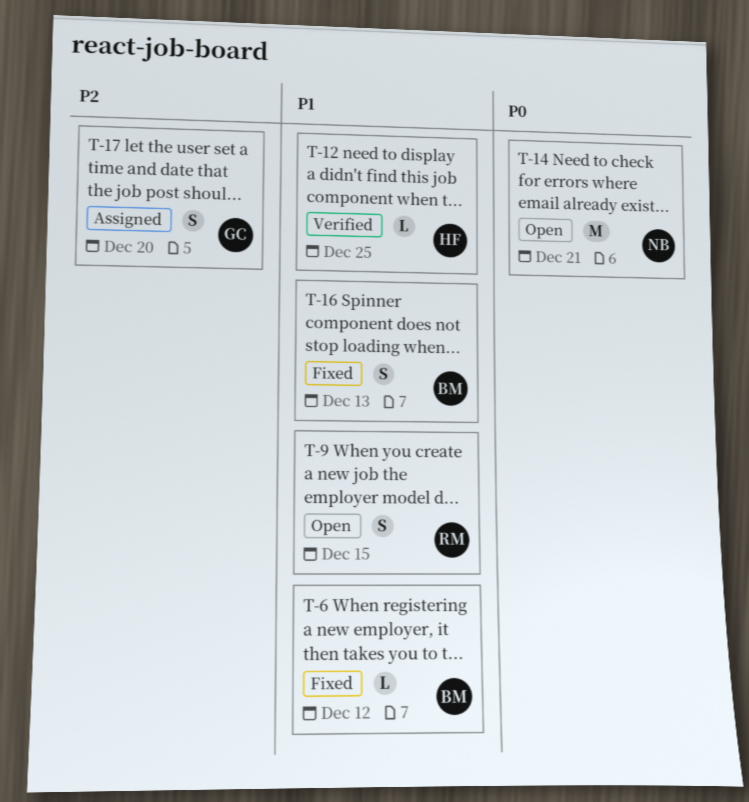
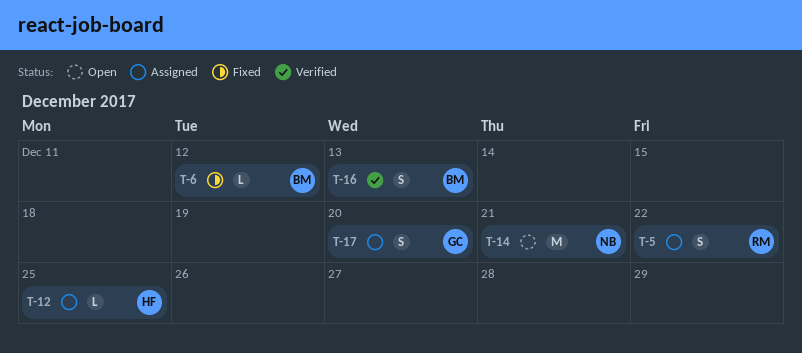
T-5: none -> present
T-9: present -> none
T-12, status: Verified -> Assigned
T-16, status: Fixed -> Verified

